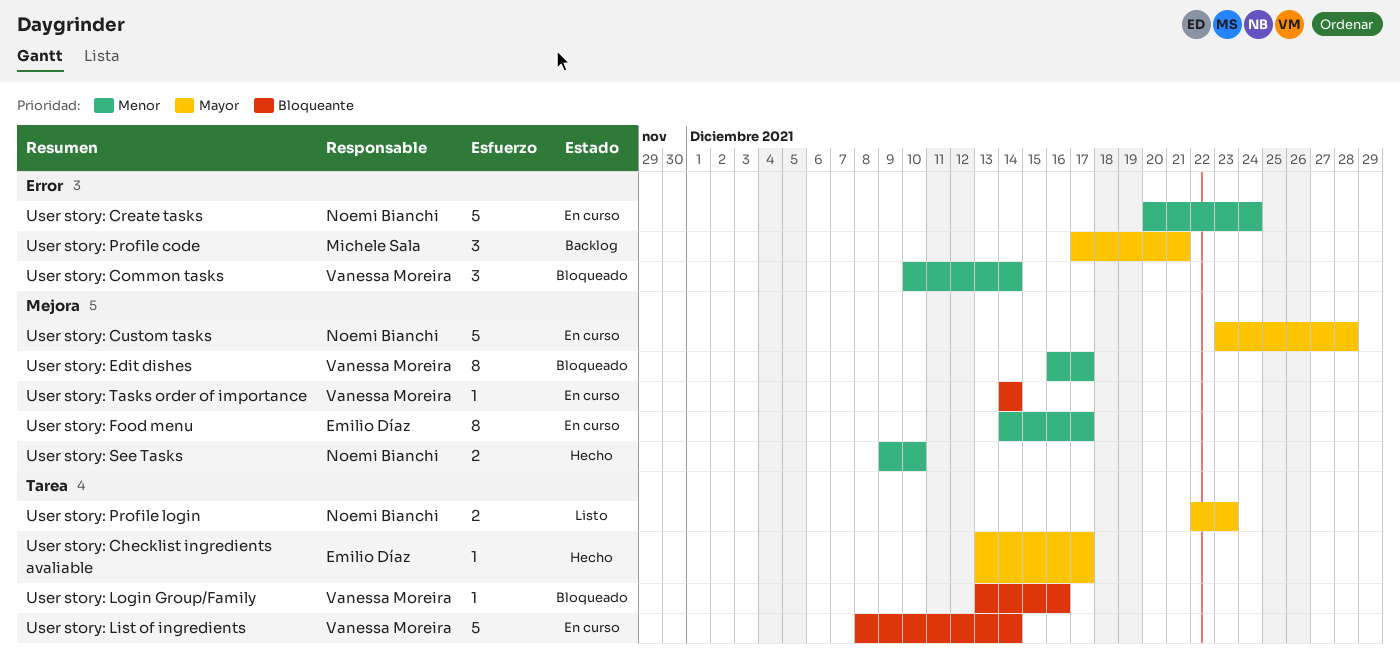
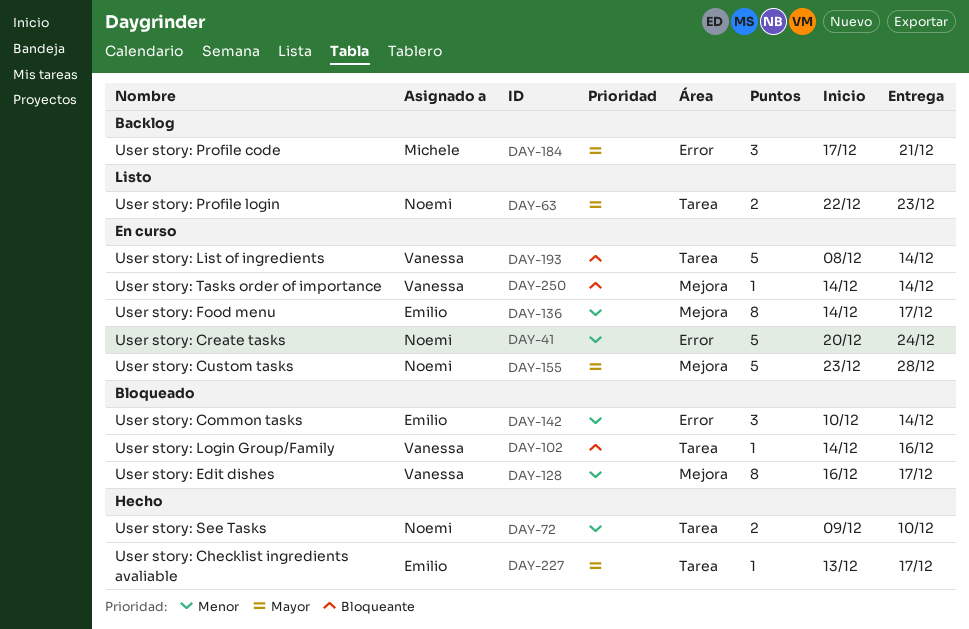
User story: Common tasks, owner: Vanessa Moreira -> Emilio Díaz
User story: Login Group/Family, start: Dec 13 -> Dec 14
User story: See Tasks, label: Mejora -> Tarea

